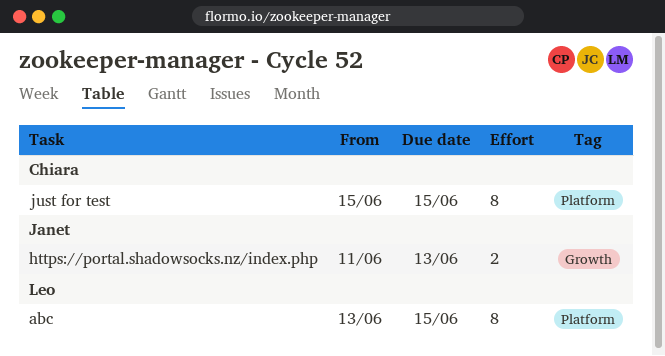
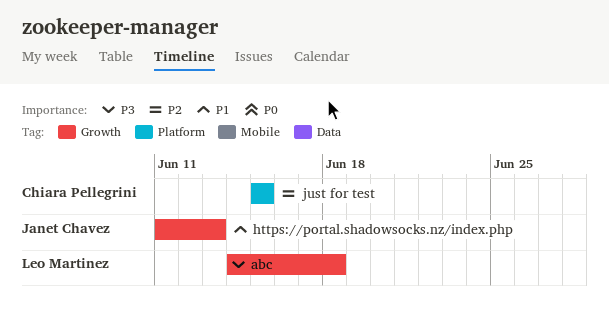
abc, label: Platform -> Growth
abc, start: Jun 13 -> Jun 14
abc, due: Jun 15 -> Jun 18

